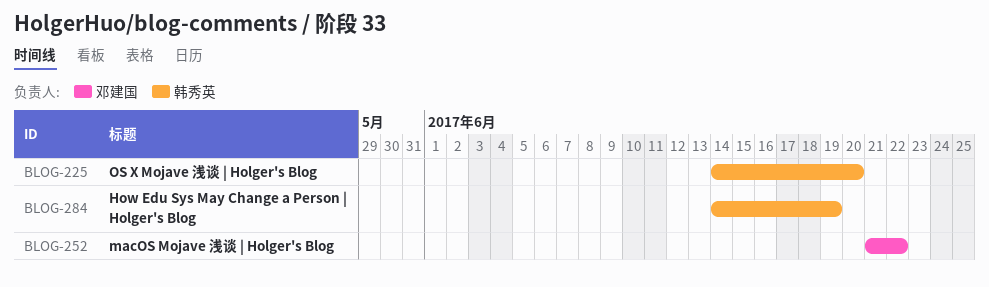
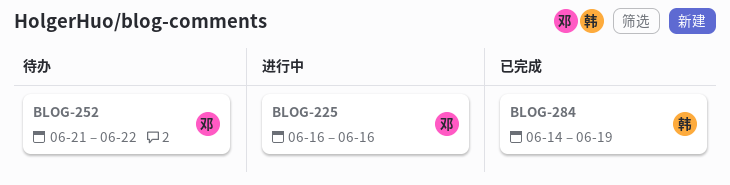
BLOG-225, owner: 韩秀英 -> 邓建国
BLOG-225, start: Jun 14 -> Jun 16
BLOG-225, due: Jun 20 -> Jun 16

